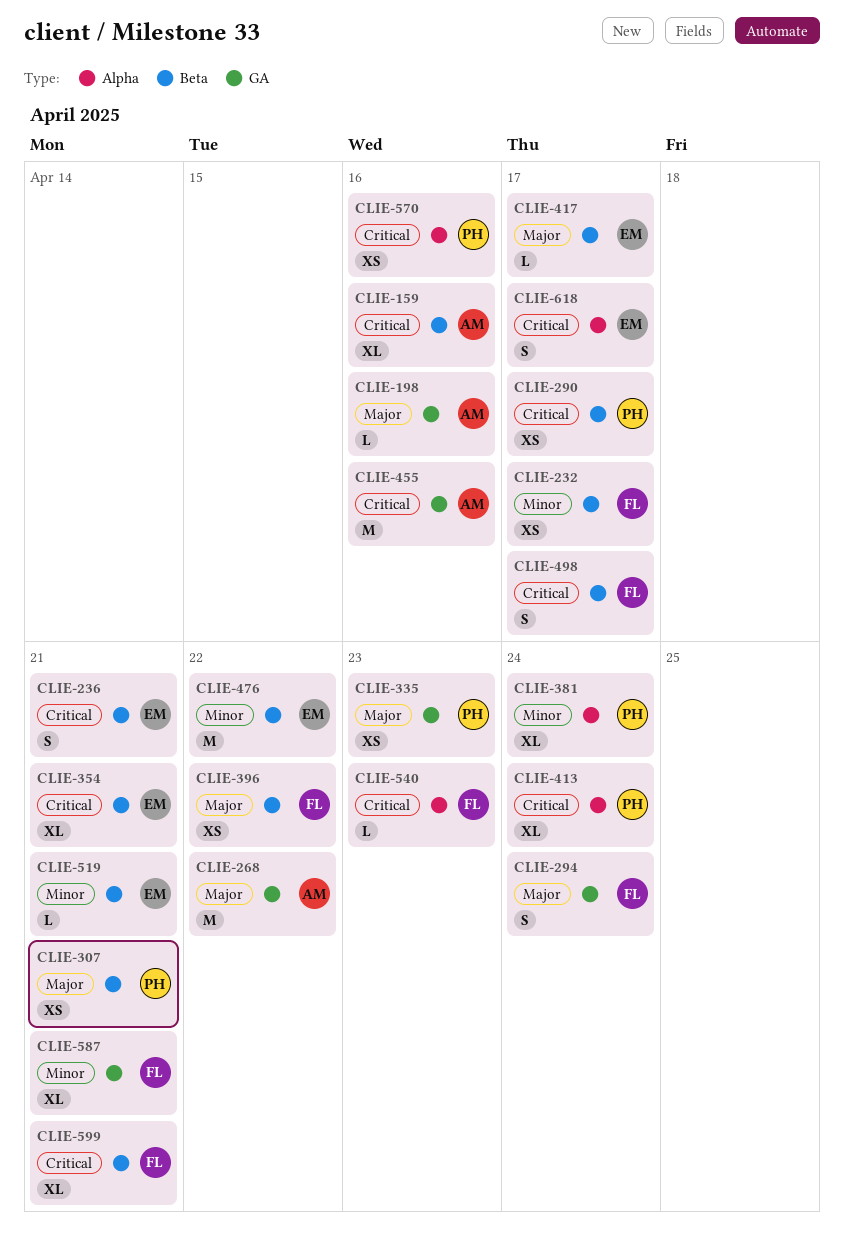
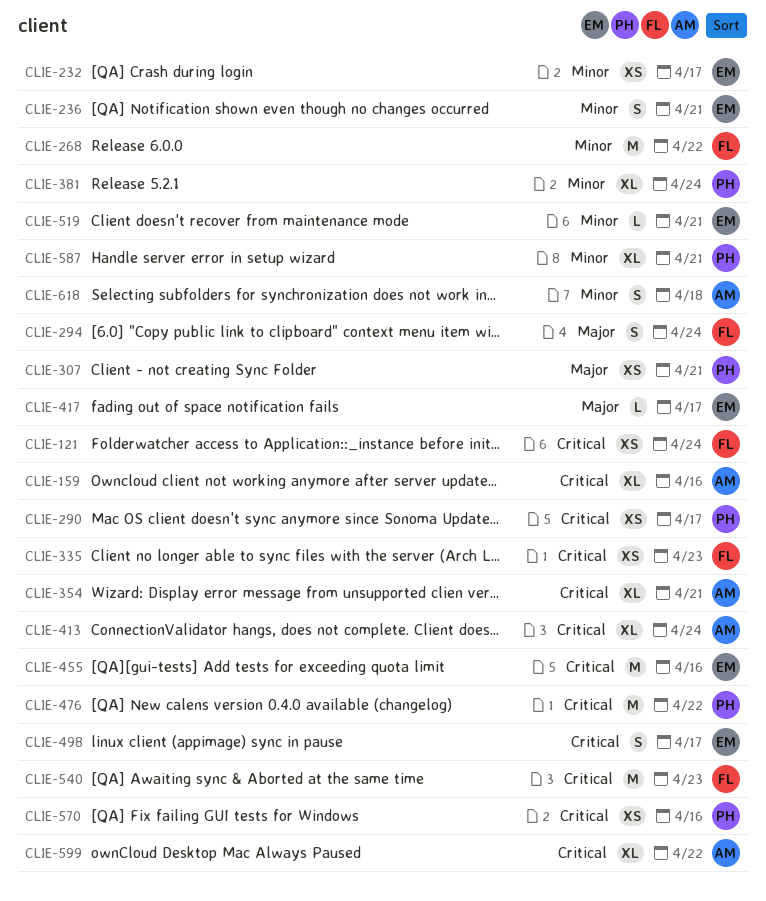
CLIE-121: none -> present
CLIE-198: present -> none
CLIE-232, owner: FL -> EM
CLIE-236, priority: Critical -> Minor
CLIE-268, owner: AM -> FL
CLIE-268, priority: Major -> Minor
CLIE-335, owner: PH -> FL
CLIE-335, priority: Major -> Critical
CLIE-354, owner: EM -> AM
CLIE-396: present -> none
CLIE-413, owner: PH -> AM
CLIE-455, owner: AM -> EM
CLIE-476, owner: EM -> PH
CLIE-476, priority: Minor -> Critical
CLIE-498, owner: FL -> EM
CLIE-540, estimate: L -> M
CLIE-587, owner: FL -> PH
CLIE-599, owner: FL -> AM
CLIE-599, due: Apr 21 -> Apr 22
CLIE-618, owner: EM -> AM
CLIE-618, priority: Critical -> Minor
CLIE-618, due: Apr 17 -> Apr 18

